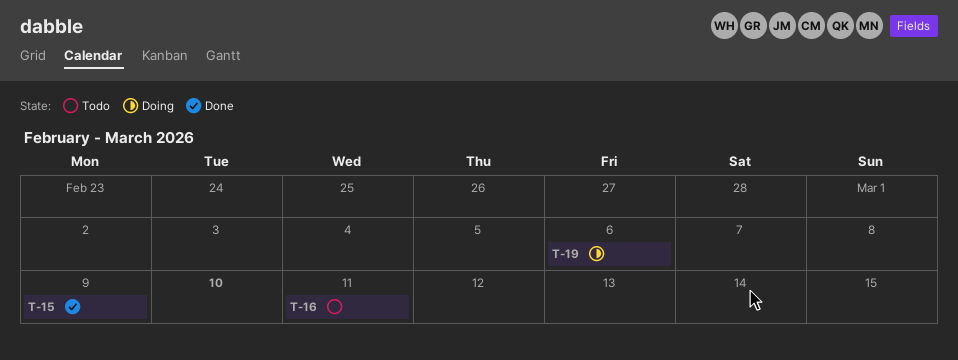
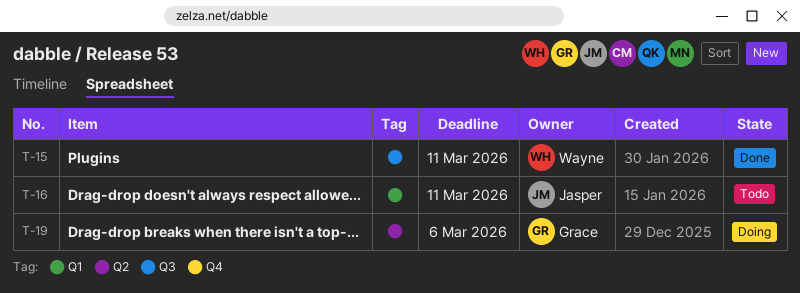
T-15, due: Mar 9 -> Mar 11

